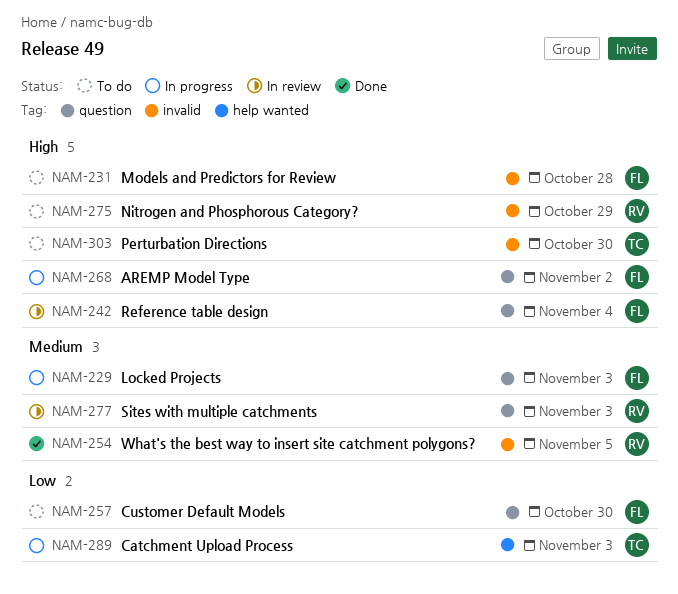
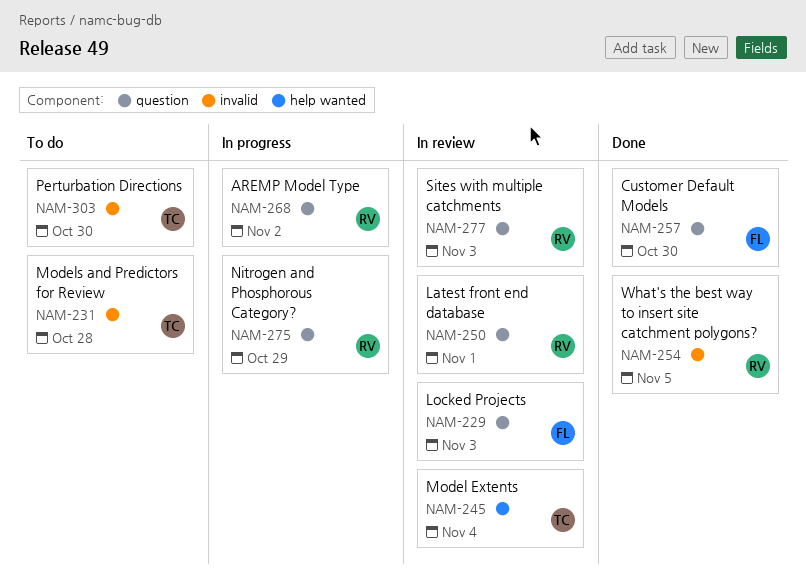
NAM-229, status: In progress -> In review
NAM-231, owner: FL -> TC
NAM-242: present -> none
NAM-245: none -> present
NAM-250: none -> present
NAM-257, status: To do -> Done
NAM-268, owner: FL -> RV
NAM-275, status: To do -> In progress
NAM-275, label: invalid -> question
NAM-289: present -> none

